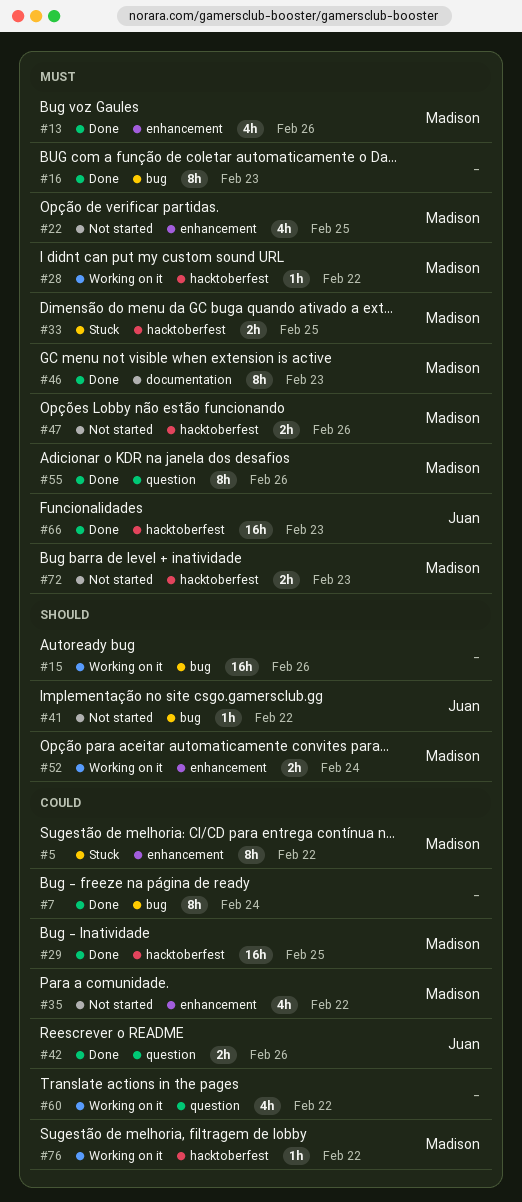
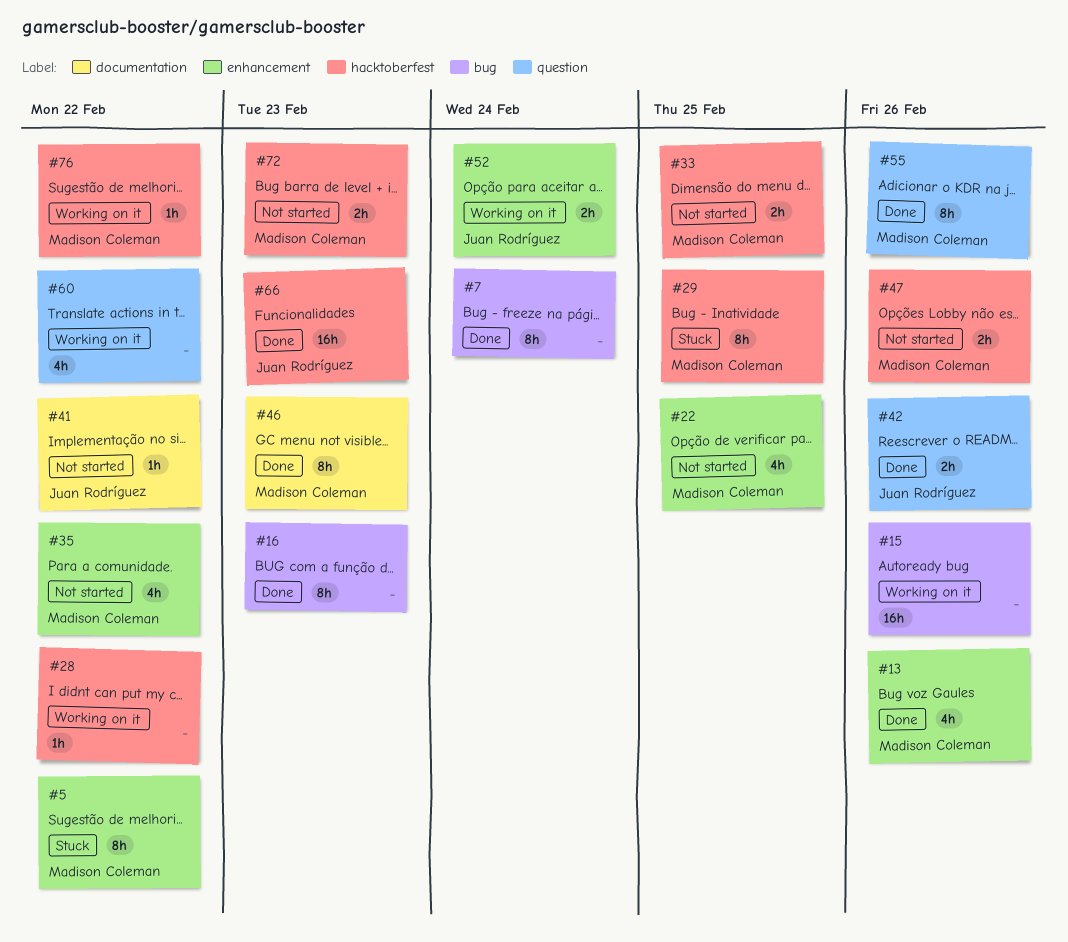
#28, owner: Madison Coleman -> none
#29, status: Done -> Stuck
#29, estimate: 16h -> 8h
#33, status: Stuck -> Not started
#41, label: bug -> documentation
#52, owner: Madison Coleman -> Juan Rodríguez

